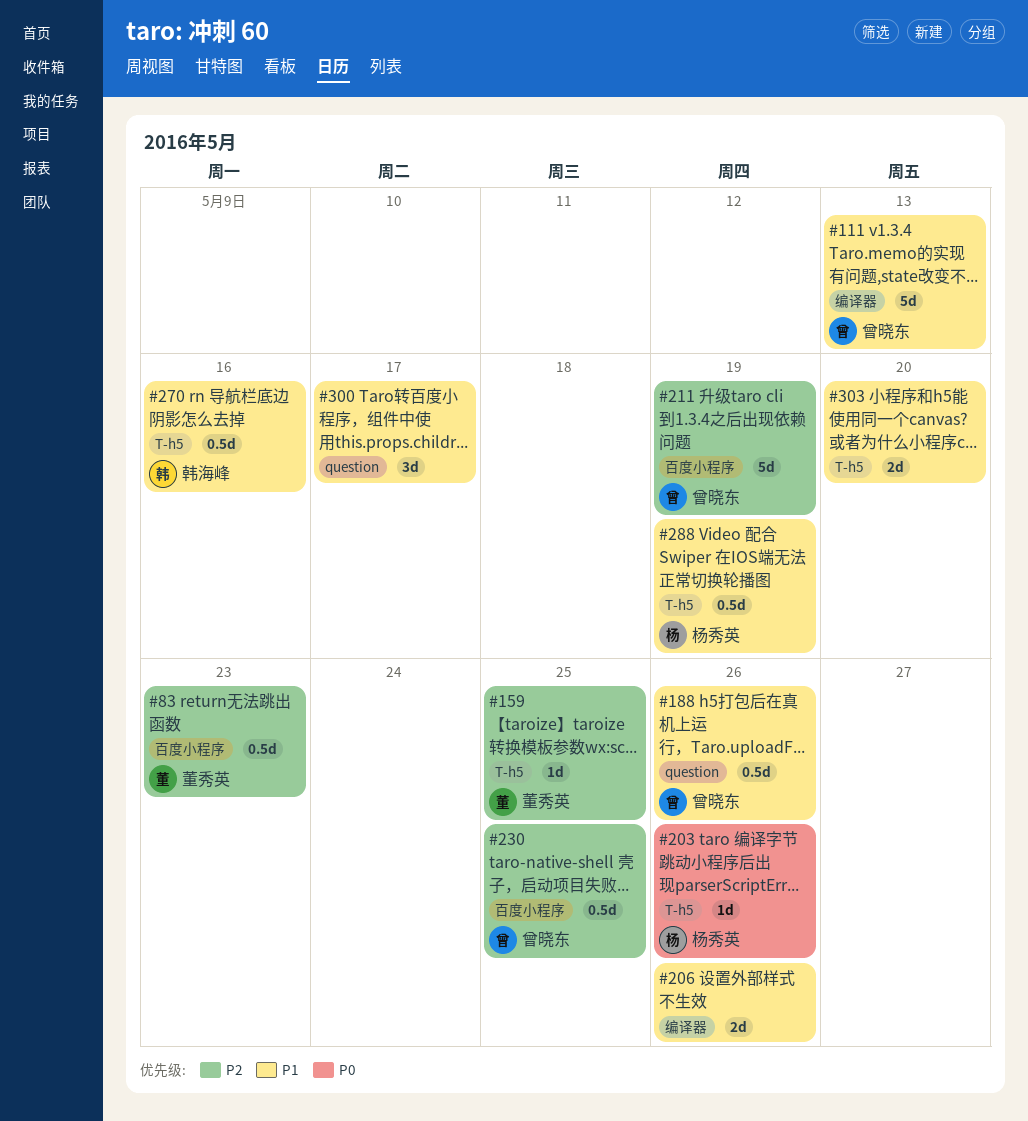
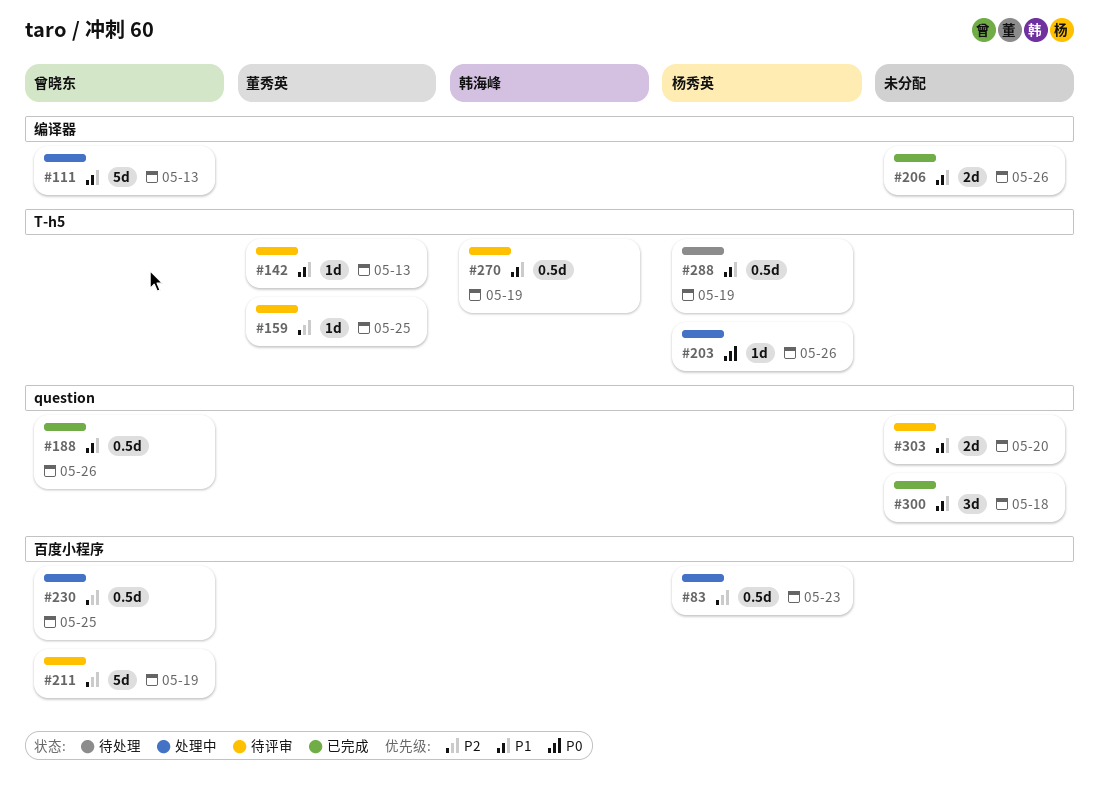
#83, owner: 董秀英 -> 杨秀英
#142: none -> present
#270, due: May 16 -> May 19
#300, due: May 17 -> May 18
#303, label: T-h5 -> question

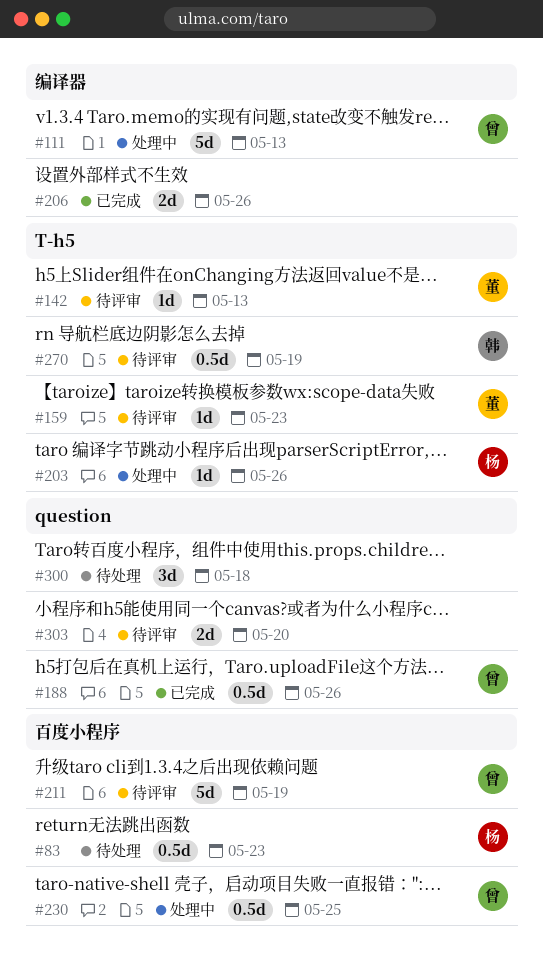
#83, status: 处理中 -> 待处理
#159, due: May 25 -> May 23
#288: present -> none
#300, status: 已完成 -> 待处理

